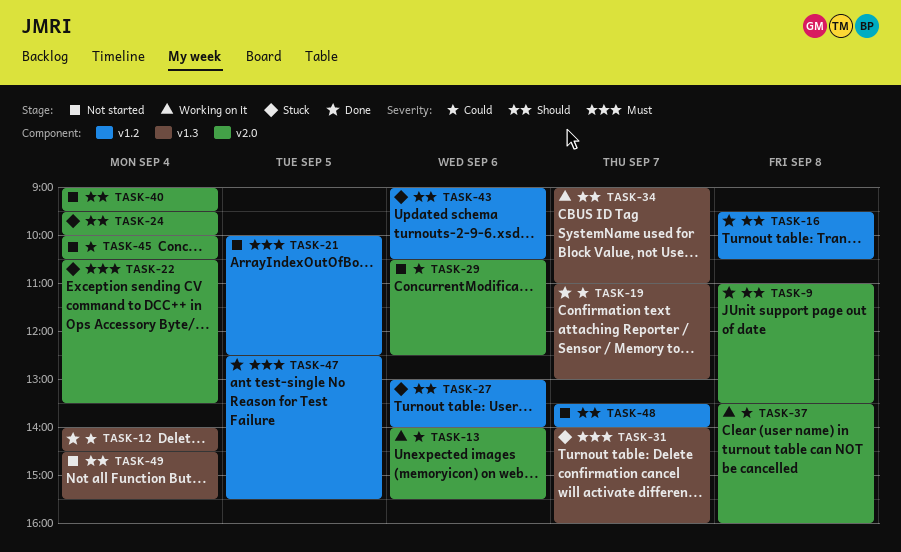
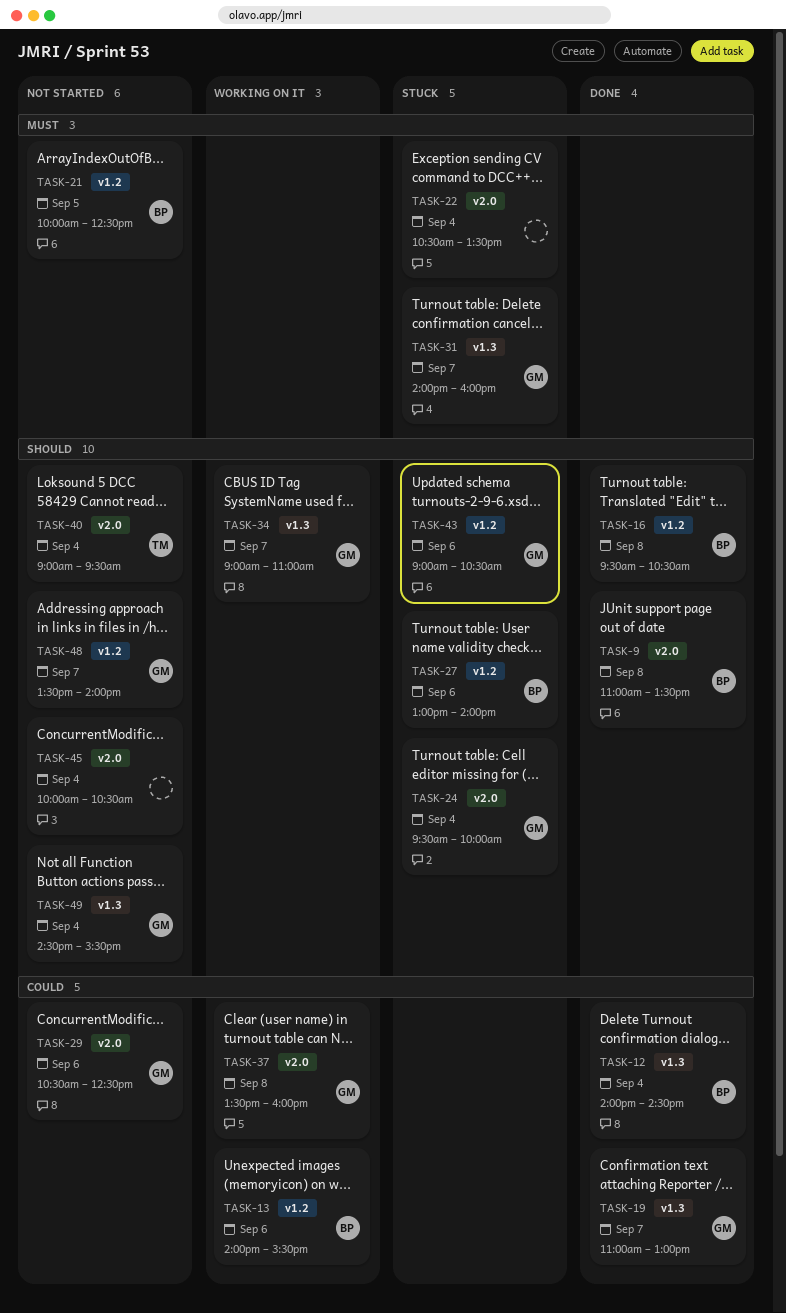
TASK-13, label: v2.0 -> v1.2
TASK-45, priority: Could -> Should
TASK-47: present -> none

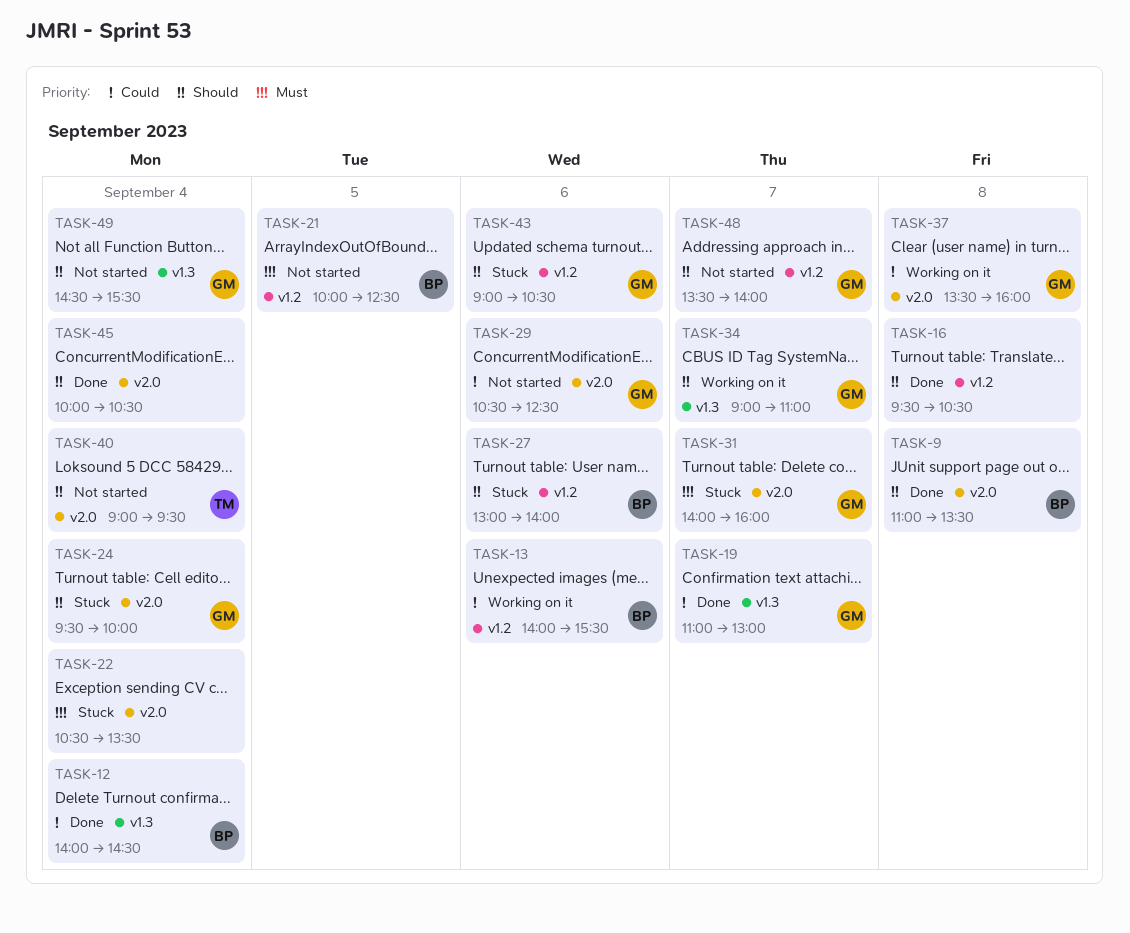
TASK-16, owner: BP -> none
TASK-31, label: v1.3 -> v2.0
TASK-45, status: Not started -> Done

